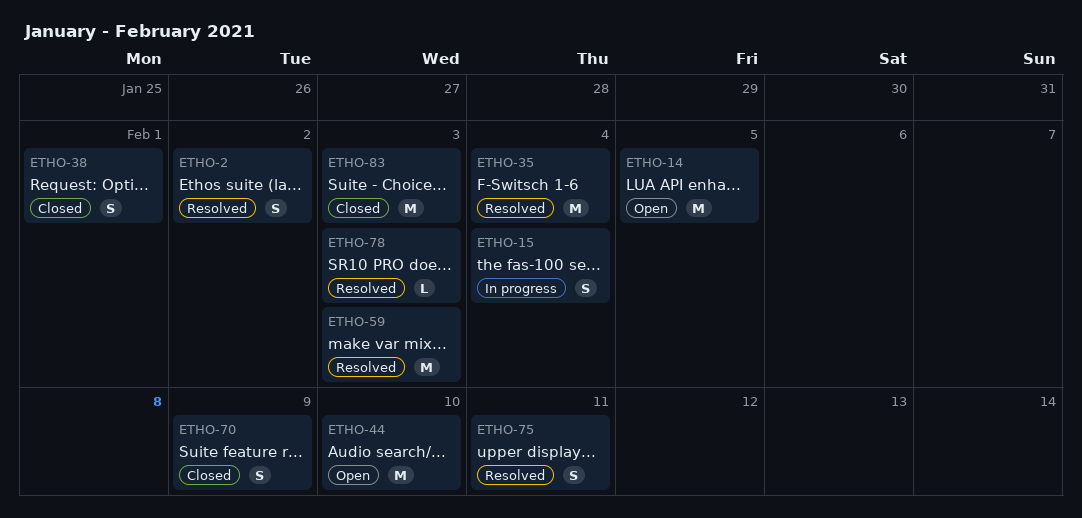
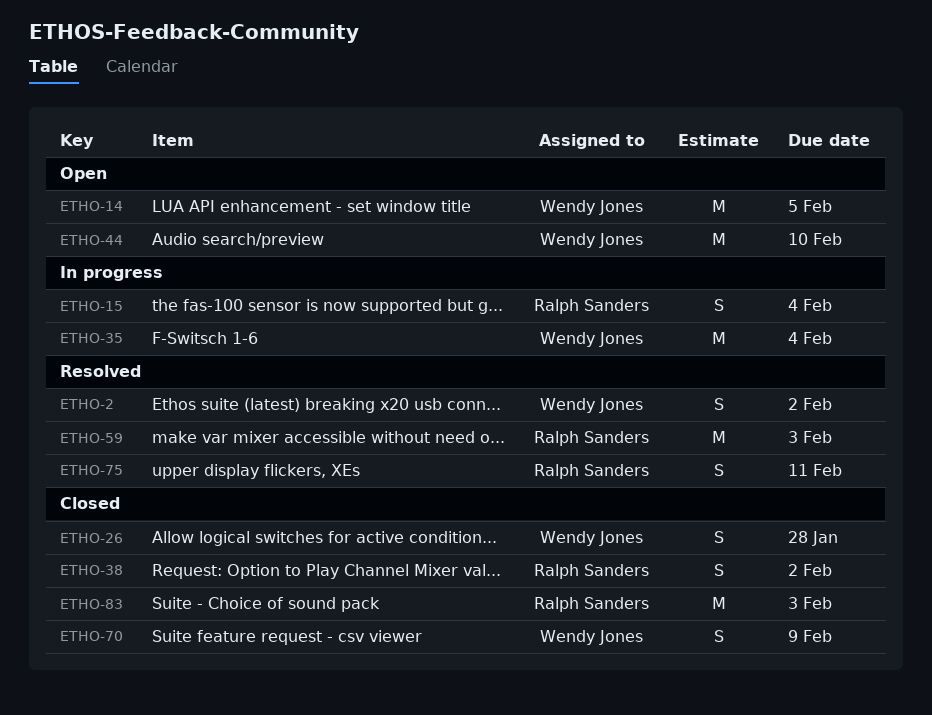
ETHO-26: none -> present
ETHO-35, status: Resolved -> In progress
ETHO-38, due: Feb 1 -> Feb 2
ETHO-78: present -> none

